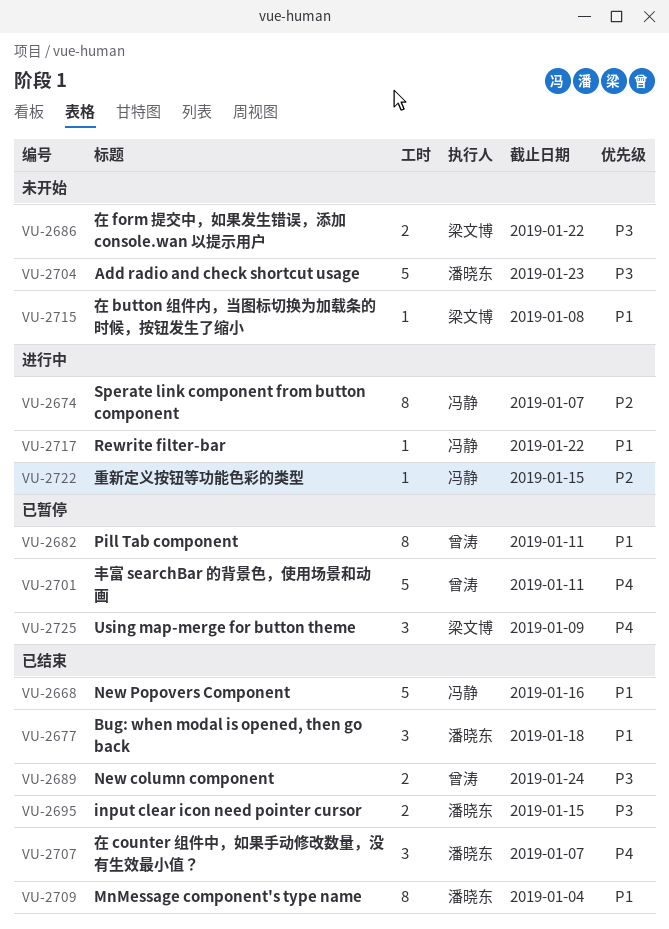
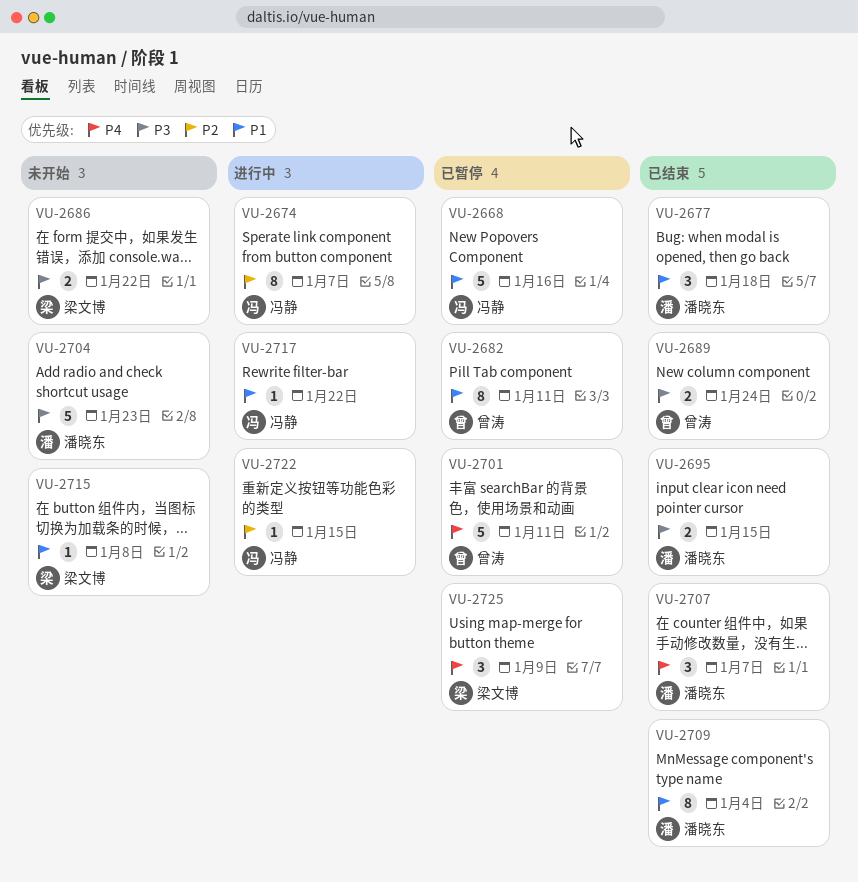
VU-2668, status: 已结束 -> 已暂停

